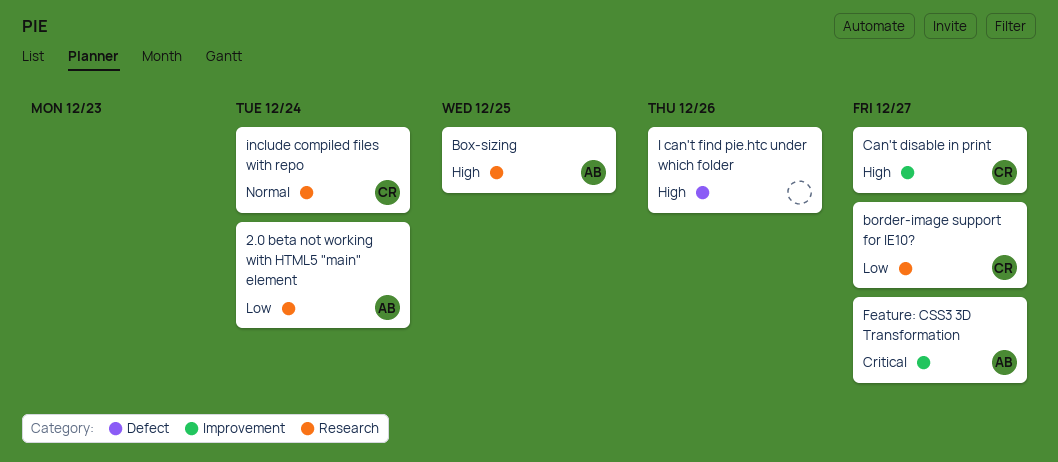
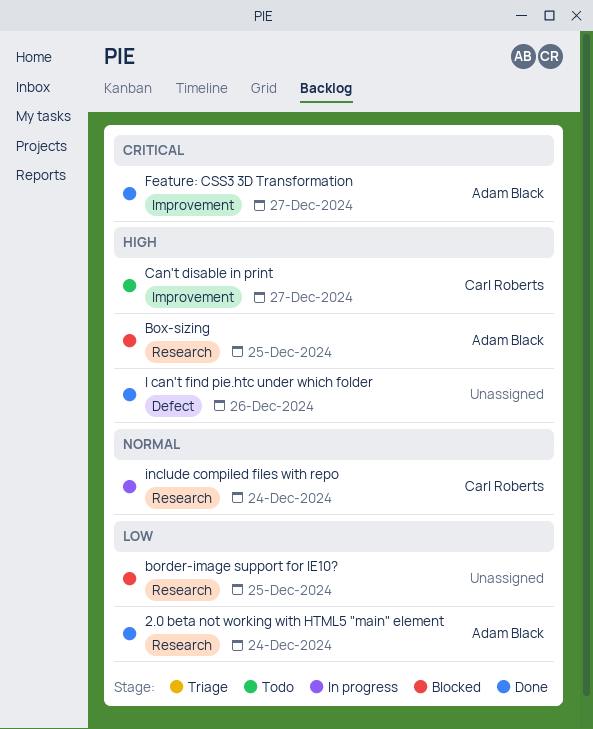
border-image support for IE10?, owner: Carl Roberts -> none
border-image support for IE10?, due: Dec 27 -> Dec 25

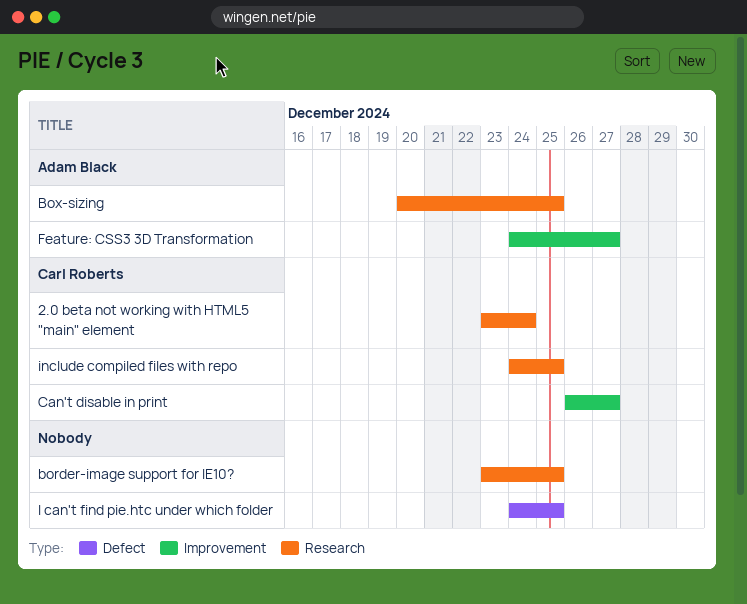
2.0 beta not working with HTML5 "main" element, owner: Adam Black -> Carl Roberts
I can't find pie.htc under which folder, due: Dec 26 -> Dec 25
include compiled files with repo, due: Dec 24 -> Dec 25

